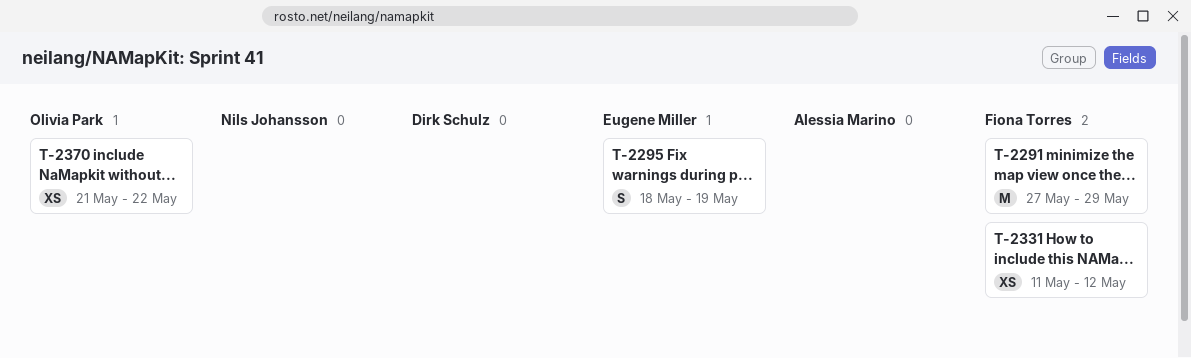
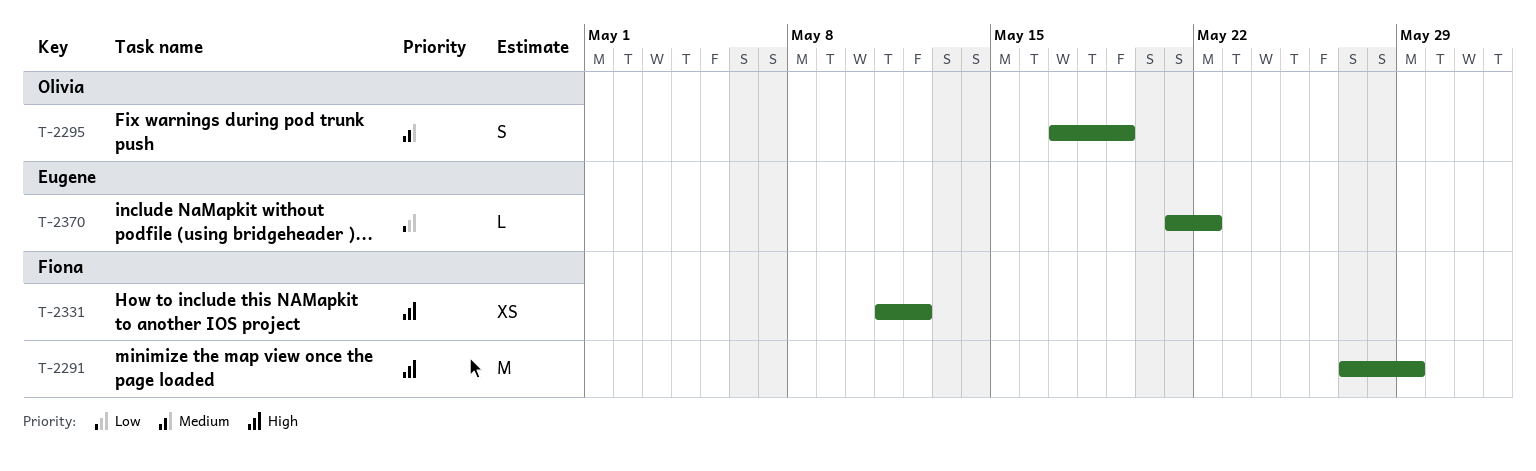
T-2295, owner: Eugene Miller -> Olivia Park
T-2295, start: May 18 -> May 17
T-2370, owner: Olivia Park -> Eugene Miller
T-2370, estimate: XS -> L

